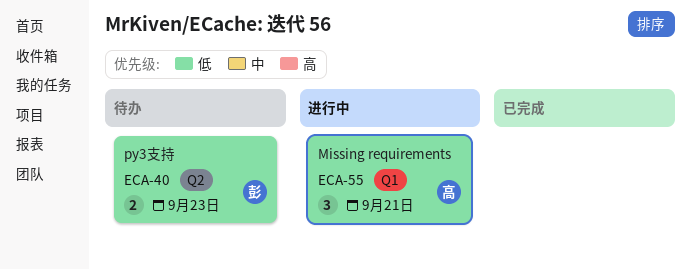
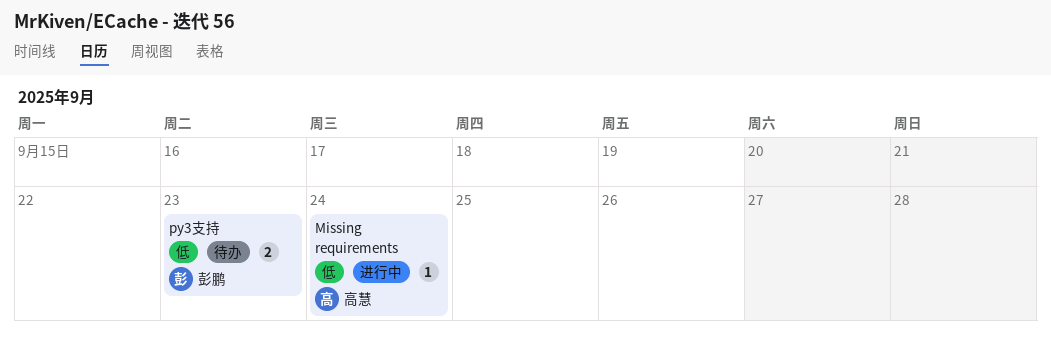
Missing requirements, estimate: 3 -> 1
Missing requirements, due: Sep 21 -> Sep 24

